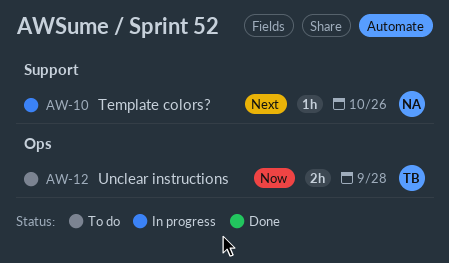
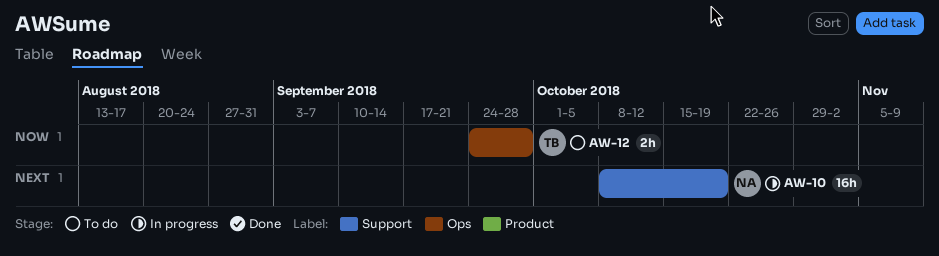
AW-10, estimate: 1h -> 16h
AW-10, due: Oct 26 -> Oct 19

